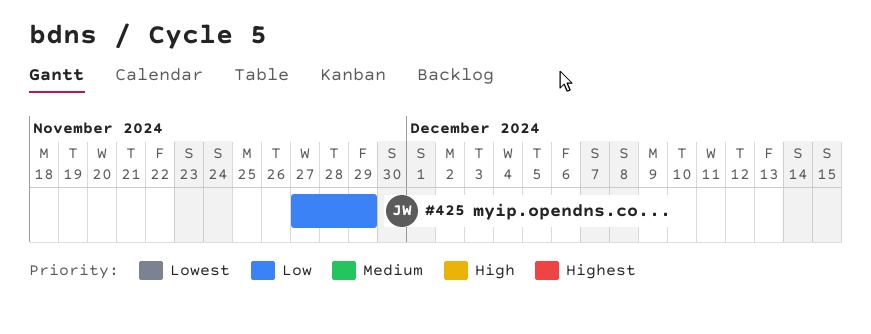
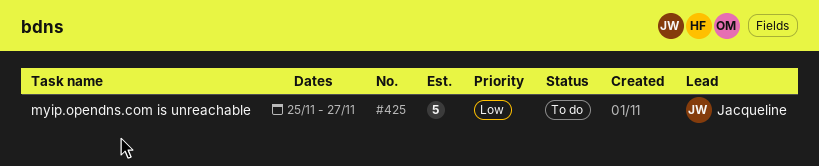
#425, start: Nov 27 -> Nov 25
#425, due: Nov 29 -> Nov 27

